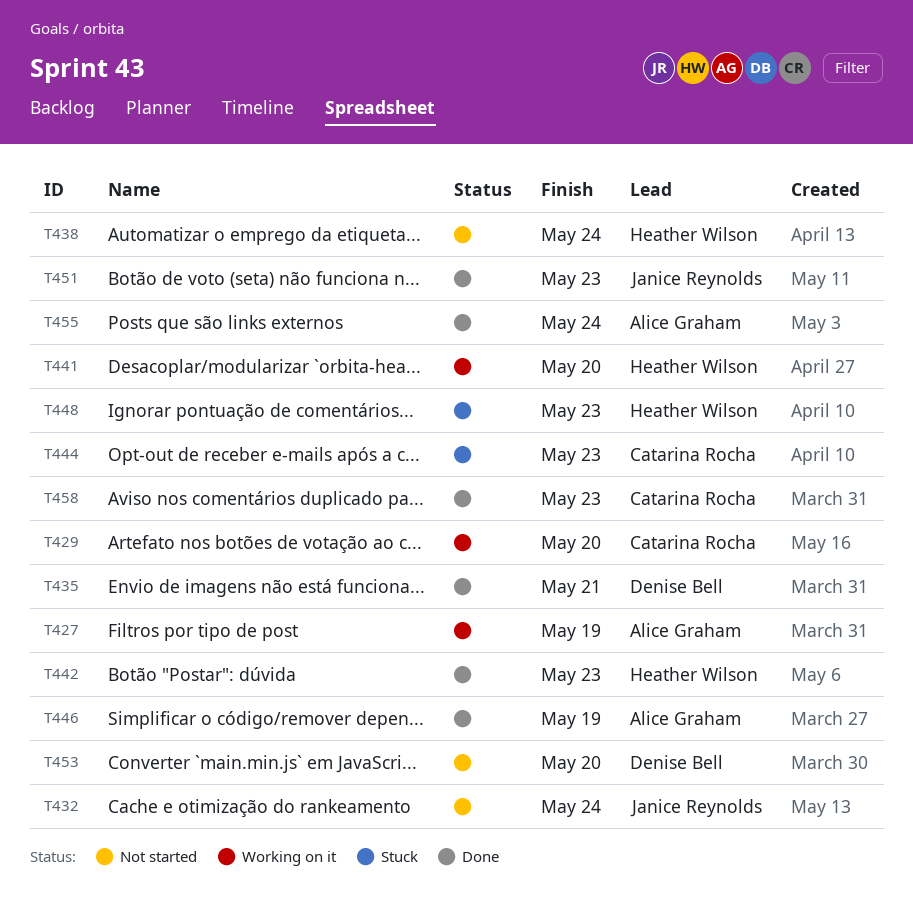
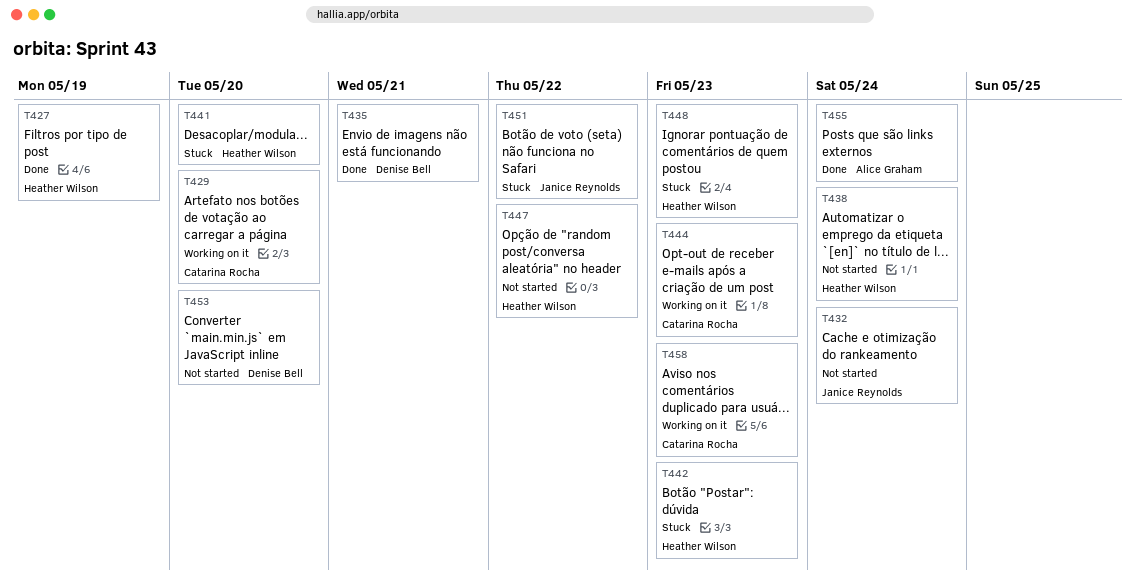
T427, status: Working on it -> Done
T427, owner: Alice Graham -> Heather Wilson
T441, status: Working on it -> Stuck
T442, status: Done -> Stuck
T444, status: Stuck -> Working on it
T446: present -> none
T447: none -> present
T451, status: Done -> Stuck
T451, due: May 23 -> May 22
T458, status: Done -> Working on it

